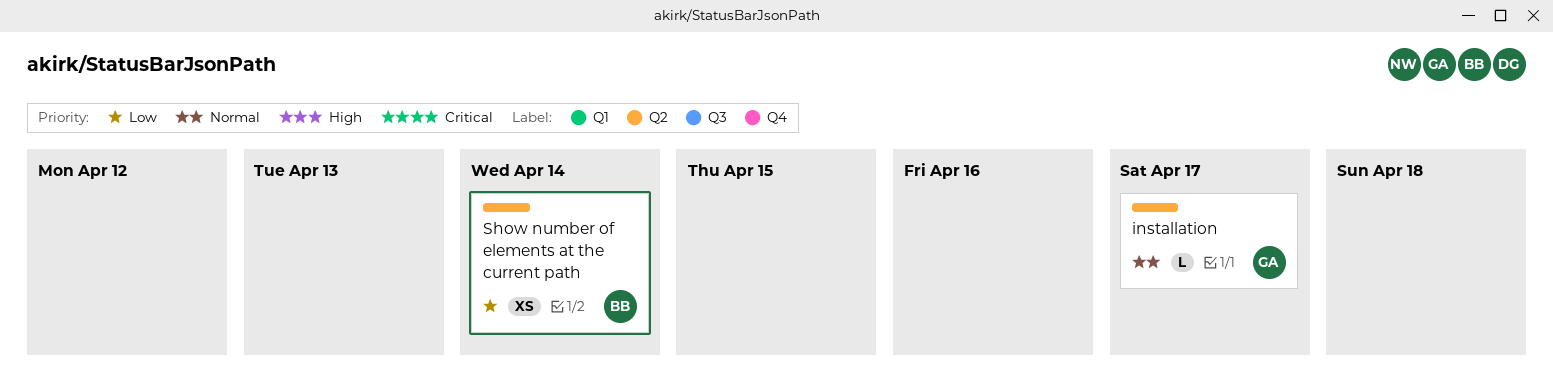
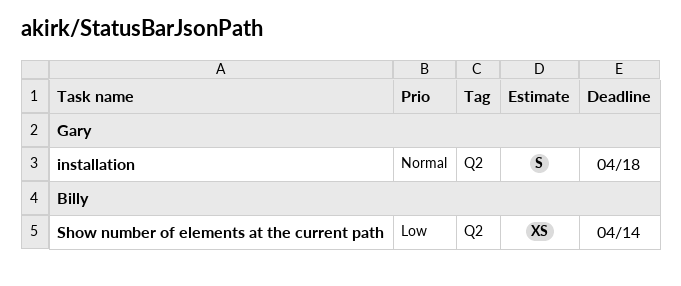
installation, estimate: L -> S
installation, due: Apr 17 -> Apr 18

